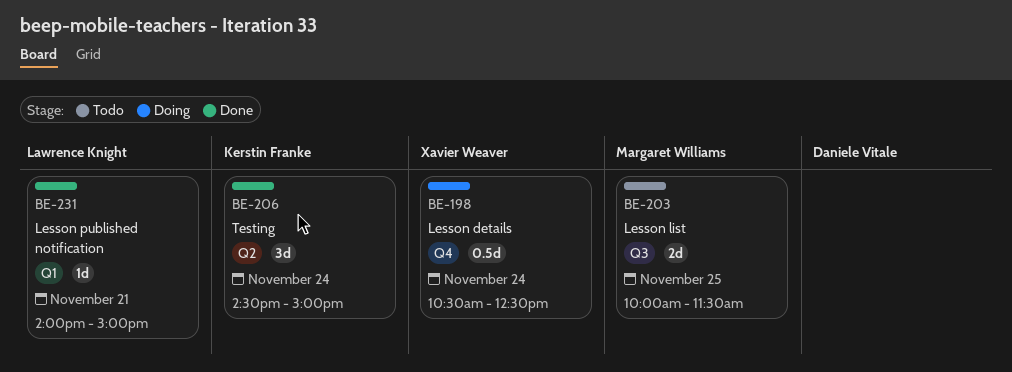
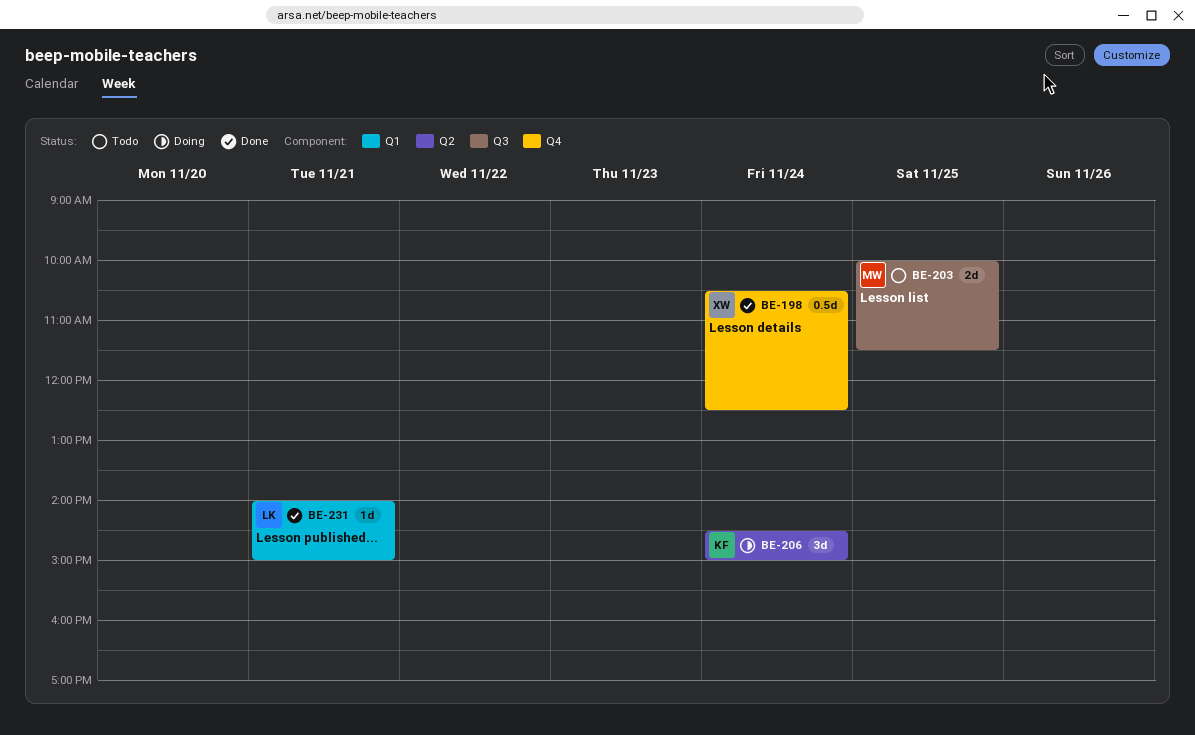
BE-198, status: Doing -> Done
BE-206, status: Done -> Doing

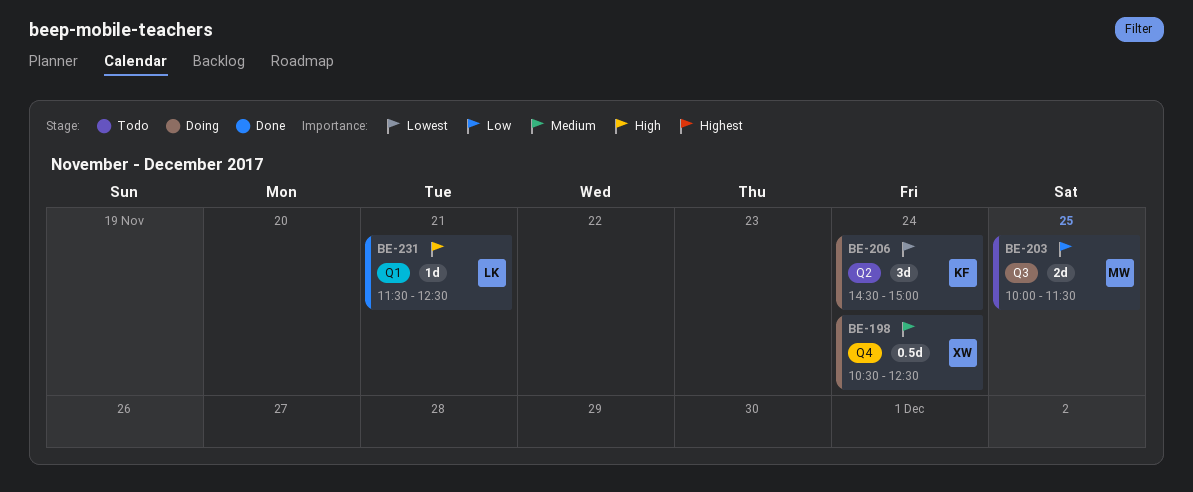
BE-198, status: Done -> Doing
BE-231, begins: 14:00 -> 11:30
BE-231, ends: 15:00 -> 12:30

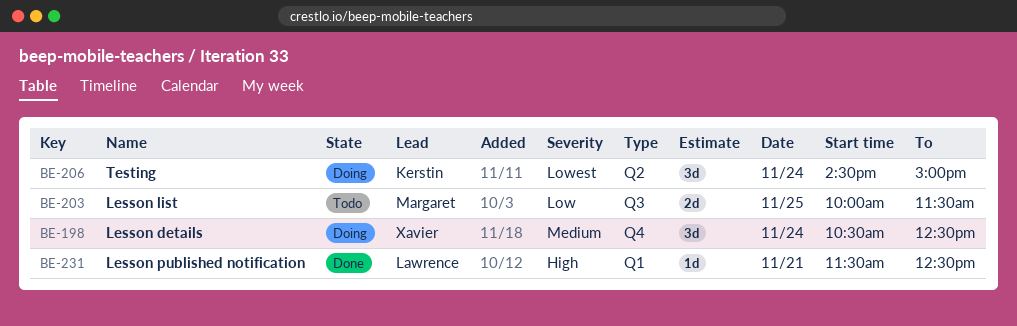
BE-198, estimate: 0.5d -> 3d

